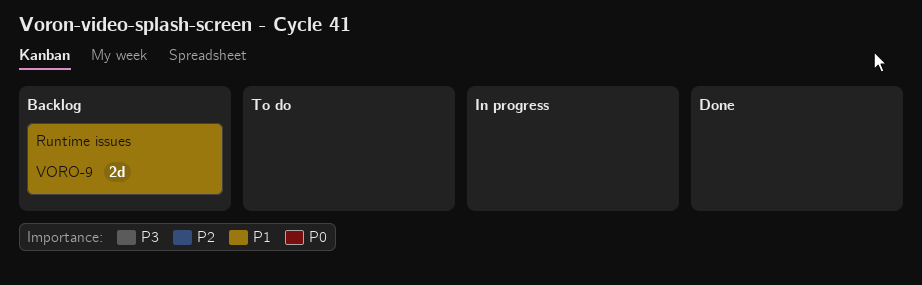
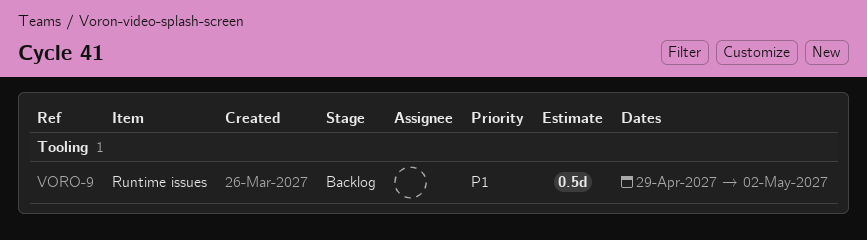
VORO-9, estimate: 2d -> 0.5d

